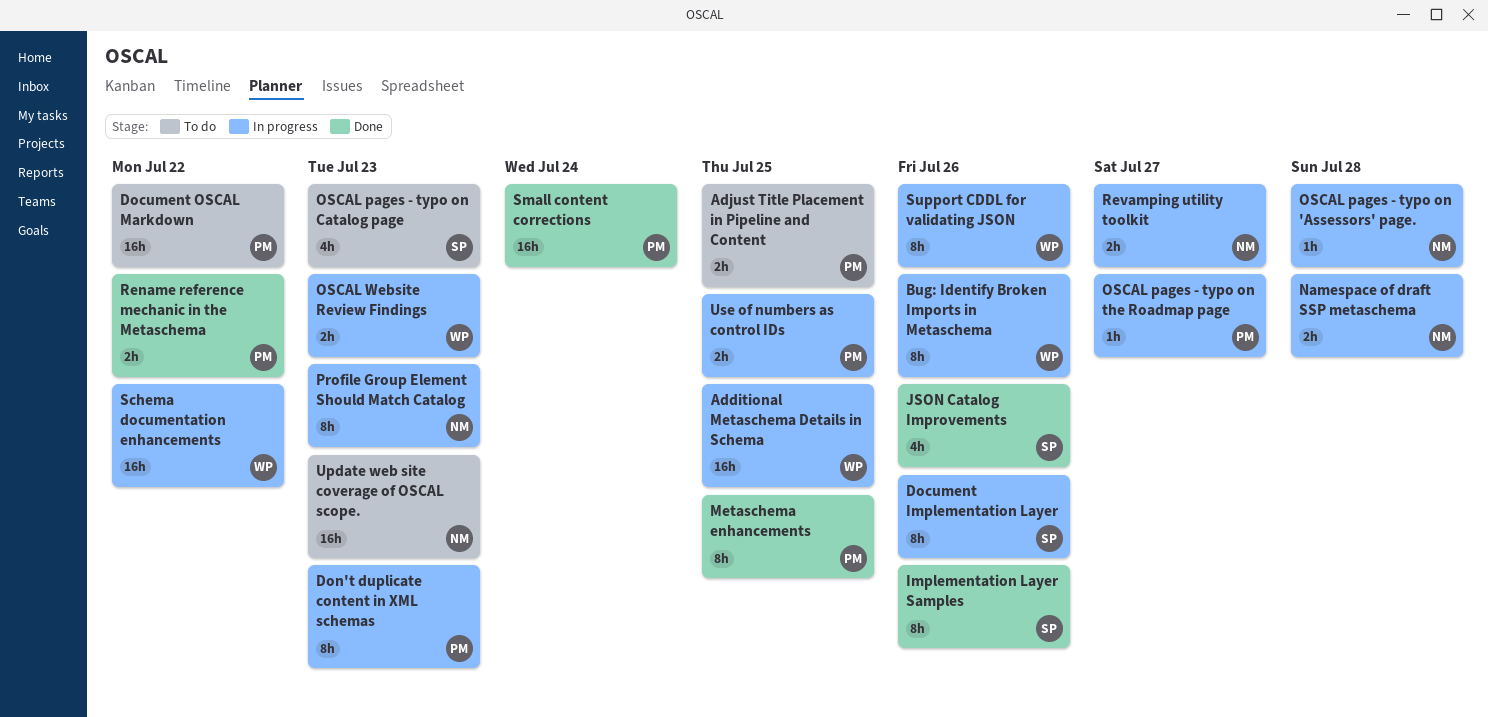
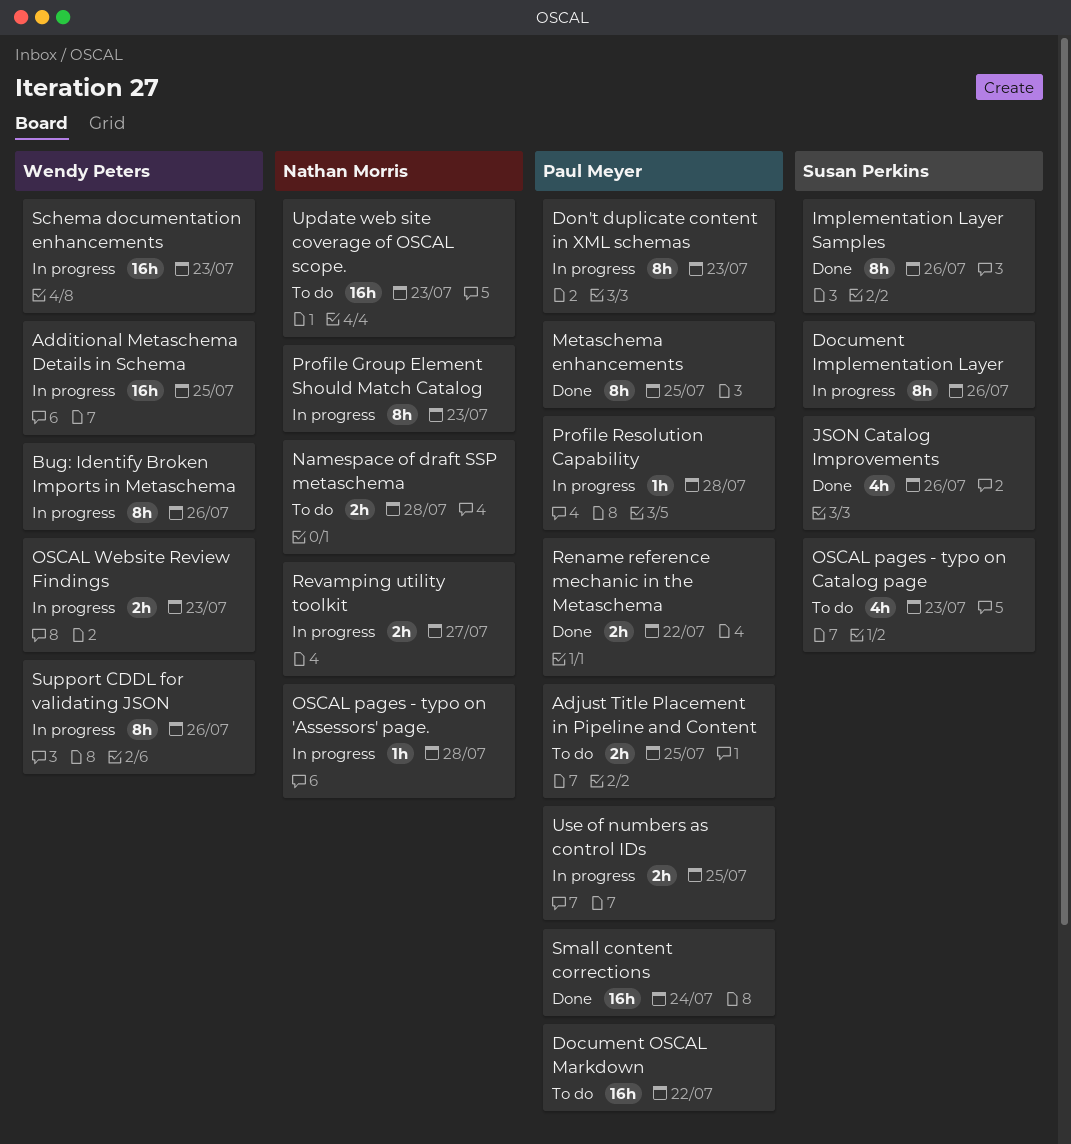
Namespace of draft SSP metaschema, status: In progress -> To do
OSCAL pages - typo on the Roadmap page: present -> none
Profile Resolution Capability: none -> present
Schema documentation enhancements, due: Jul 22 -> Jul 23

